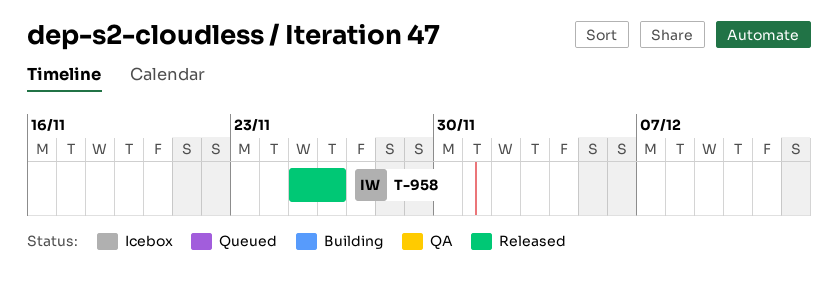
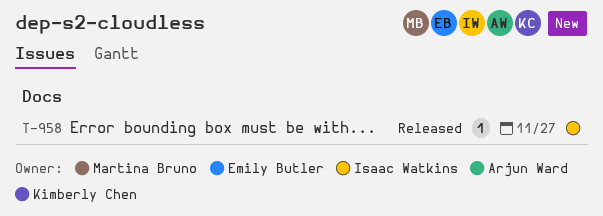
T-958, due: Nov 26 -> Nov 27

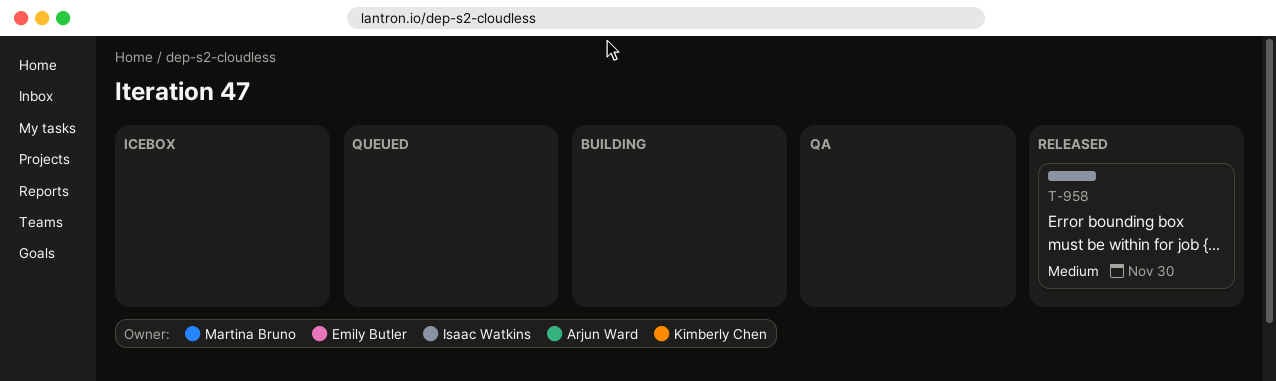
T-958, due: Nov 27 -> Nov 30

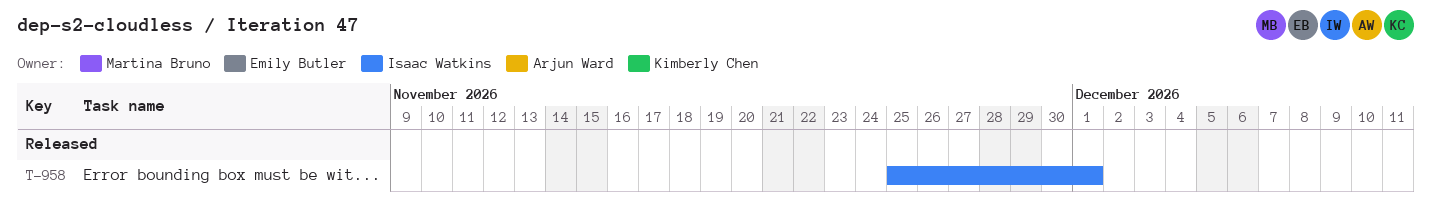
T-958, due: Nov 30 -> Dec 1

